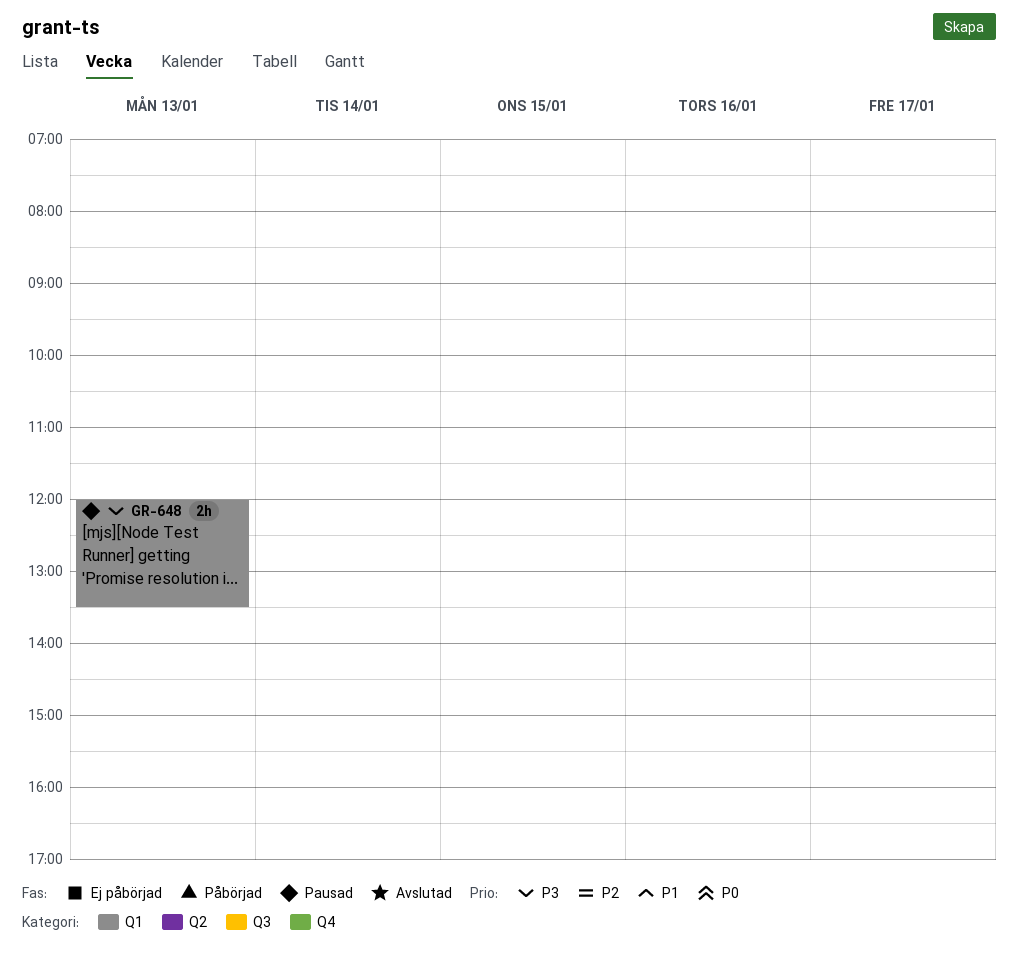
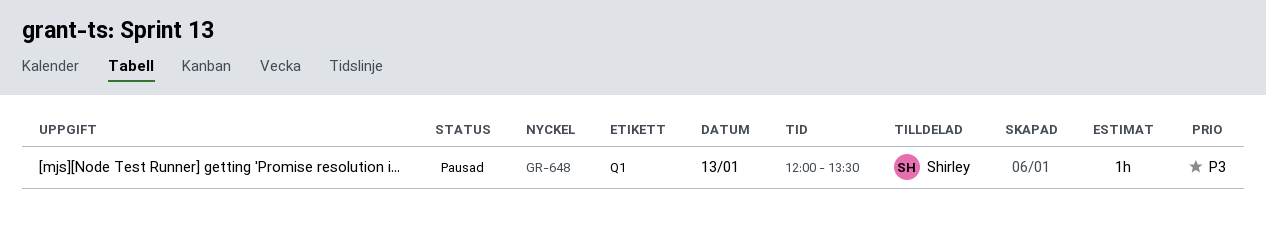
GR-648, estimate: 2h -> 1h

